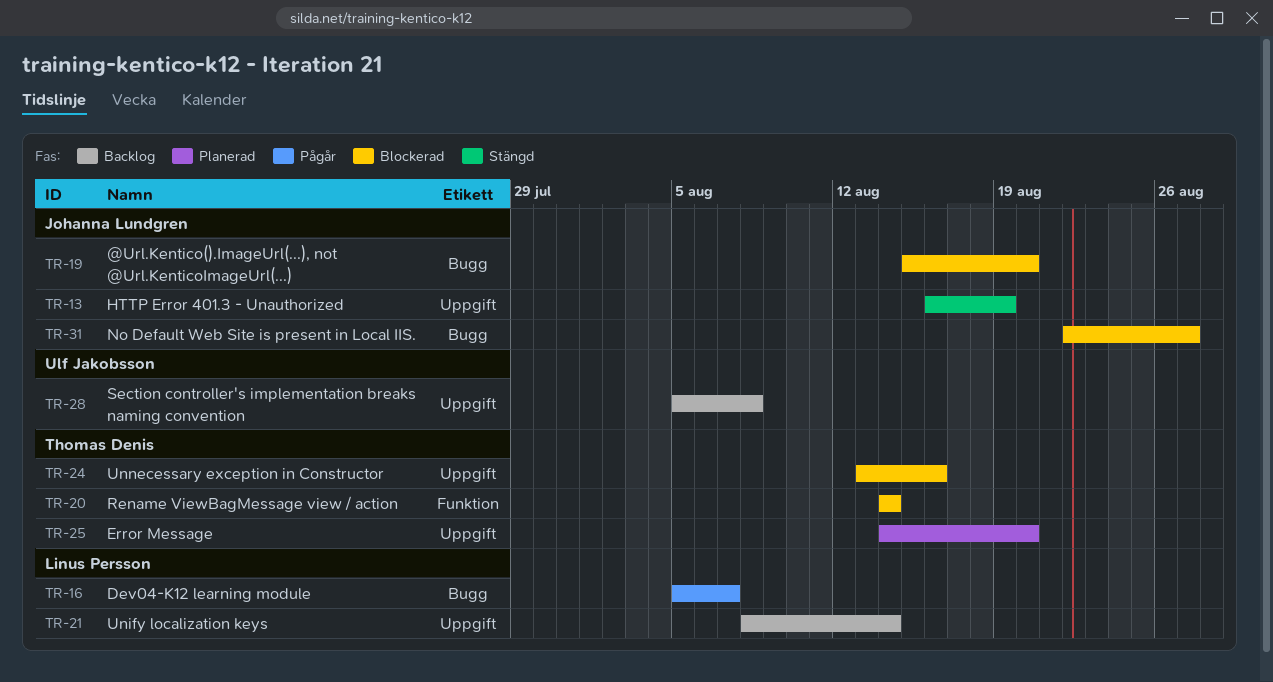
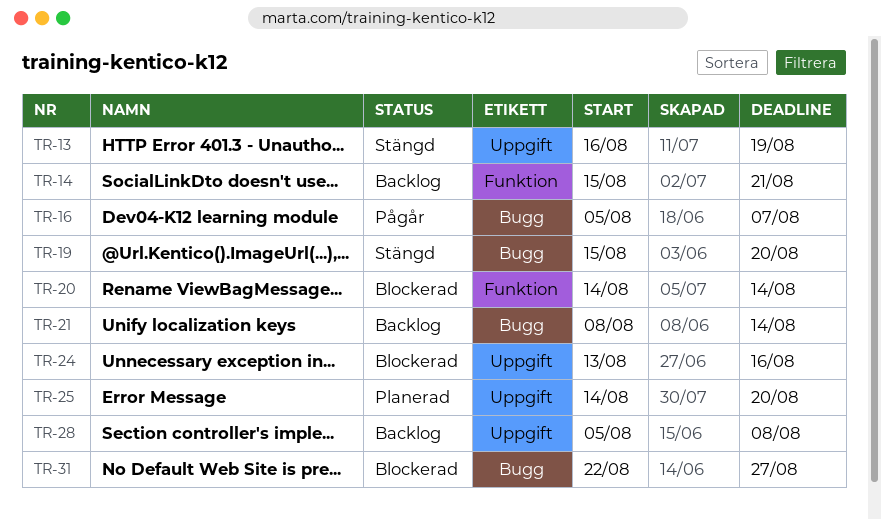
TR-14: none -> present
TR-19, status: Blockerad -> Stängd
TR-21, label: Uppgift -> Bugg

